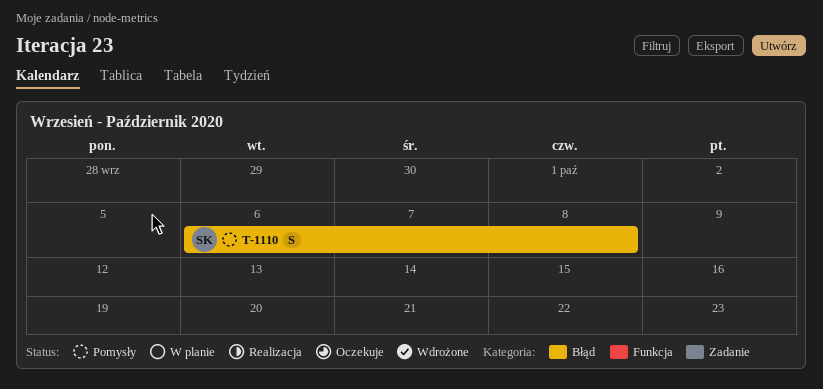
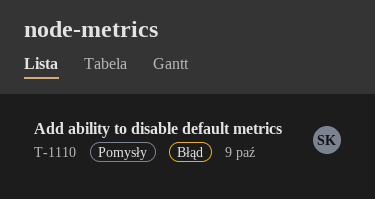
T-1110, due: Oct 8 -> Oct 9

